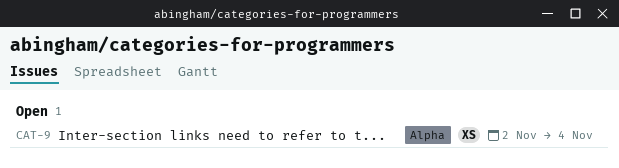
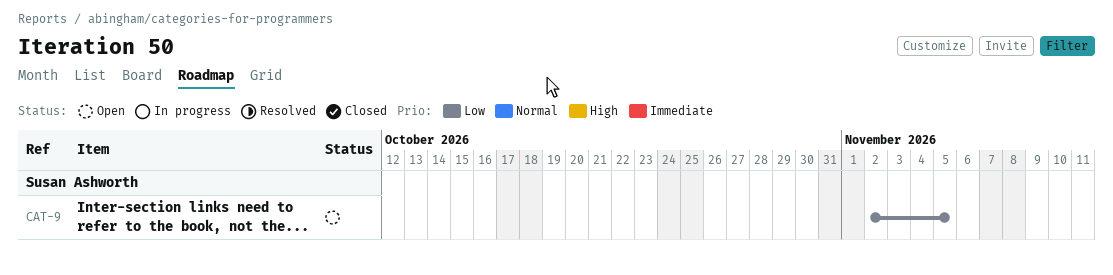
CAT-9, due: Nov 4 -> Nov 5

